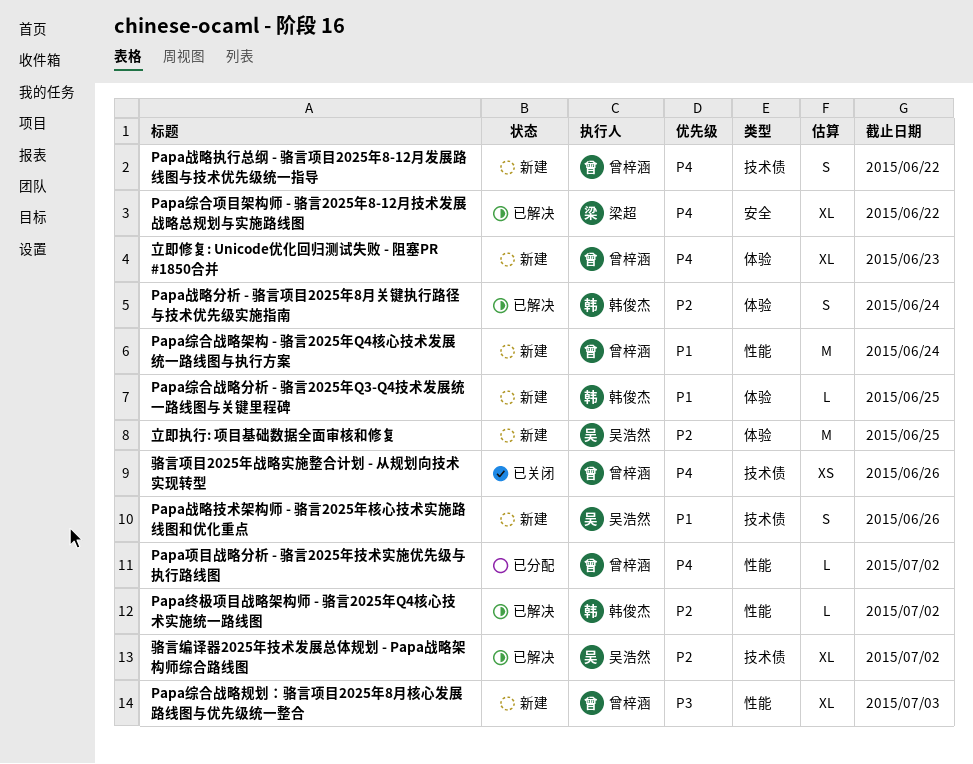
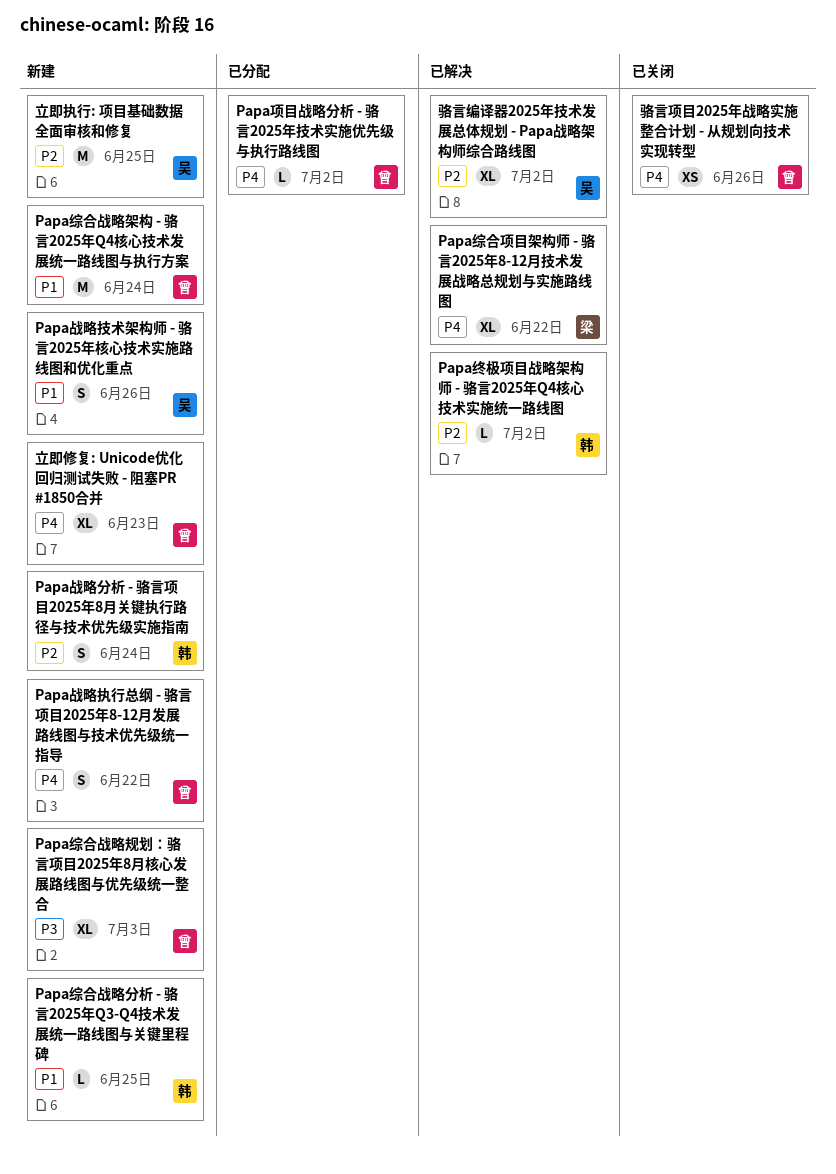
Papa战略分析 - 骆言项目2025年8月关键执行路径与技术优先级实施指南, status: 已解决 -> 新建

